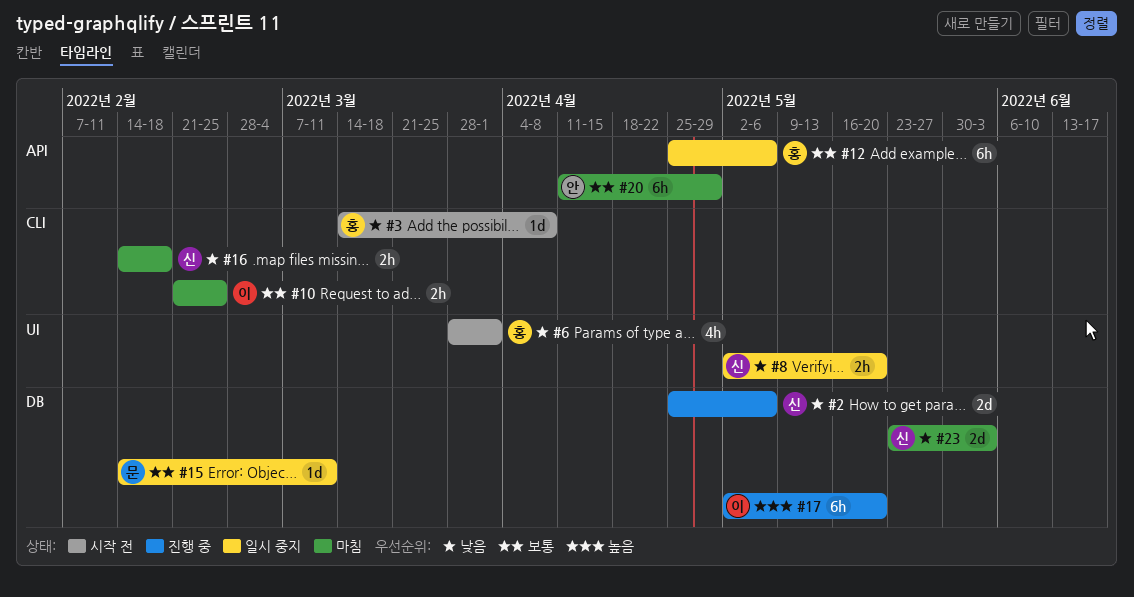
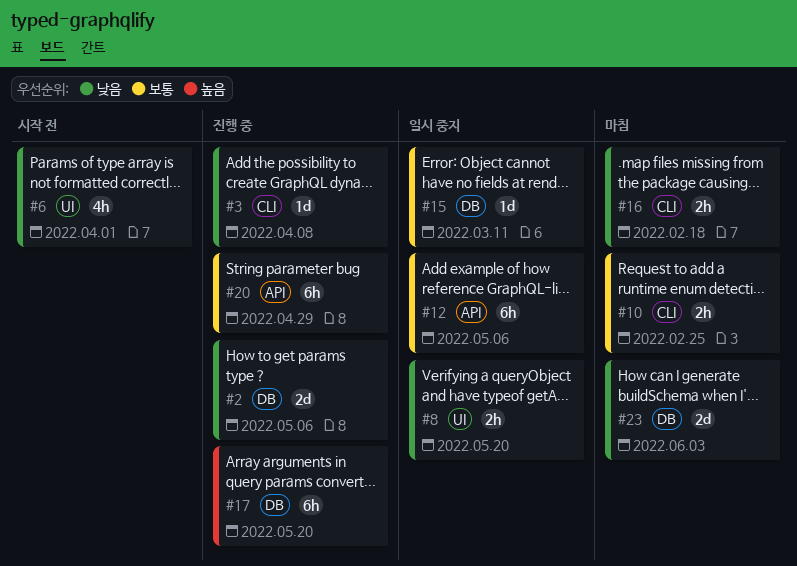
#3, status: 시작 전 -> 진행 중
#20, status: 마침 -> 진행 중

